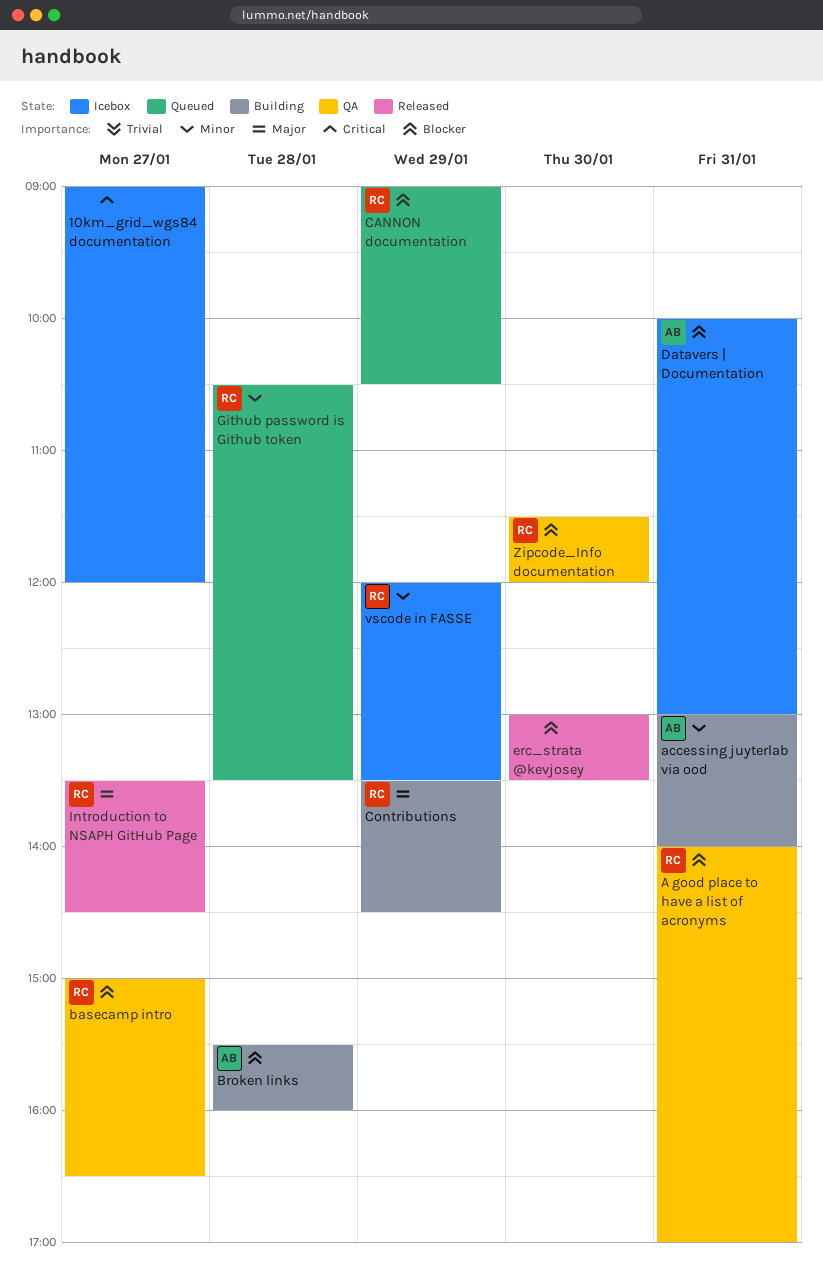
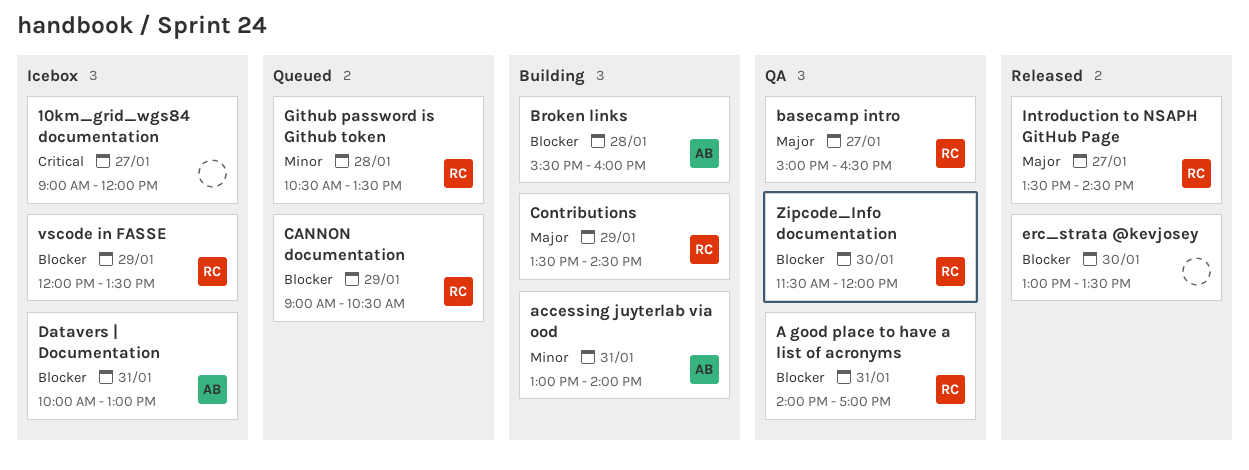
basecamp intro, priority: Blocker -> Major
vscode in FASSE, priority: Minor -> Blocker

